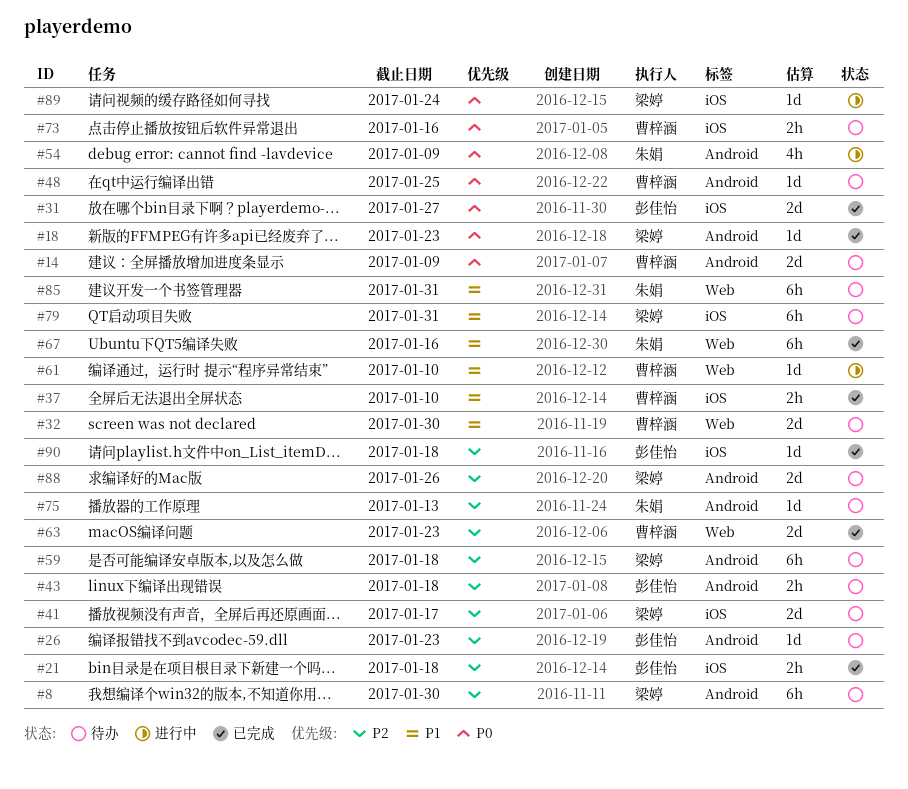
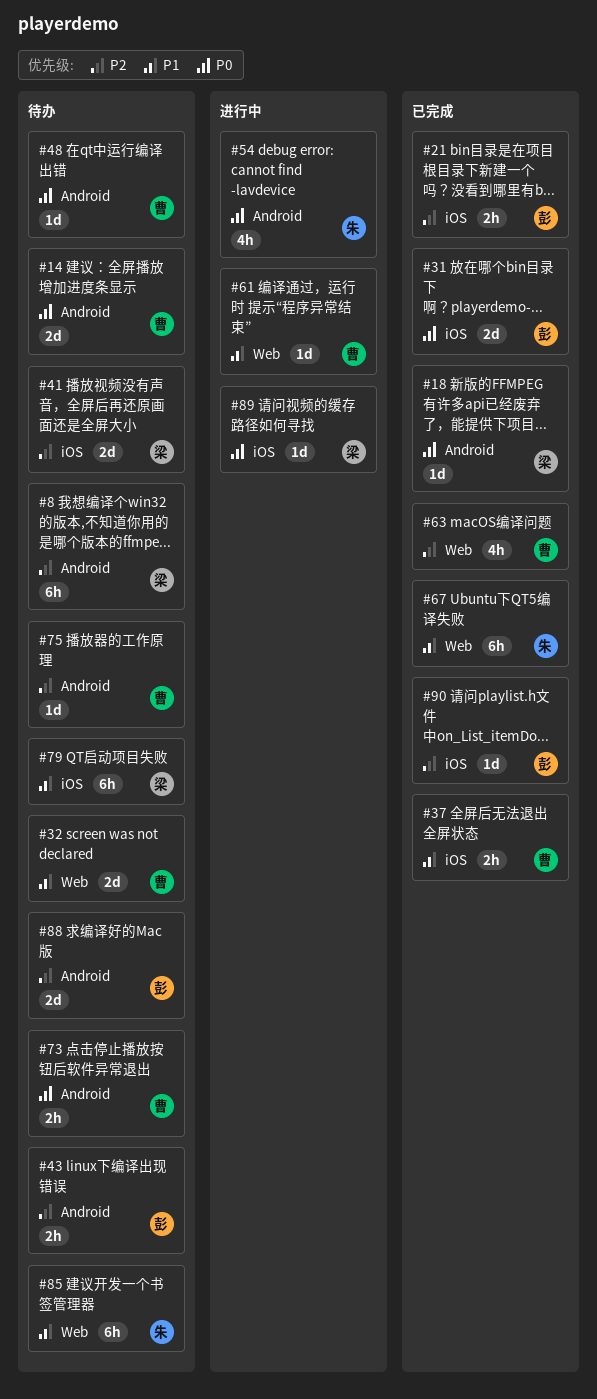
#26: present -> none
#59: present -> none
#63, estimate: 2d -> 4h
#73, label: iOS -> Android
#75, owner: 朱娟 -> 曹梓涵
#88, owner: 梁婷 -> 彭佳怡

